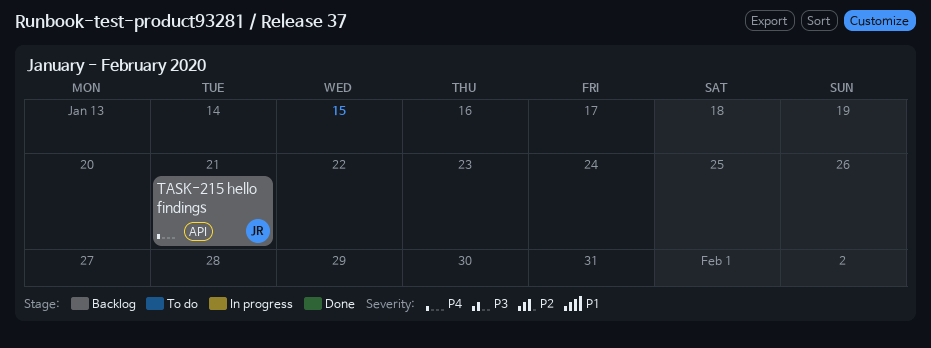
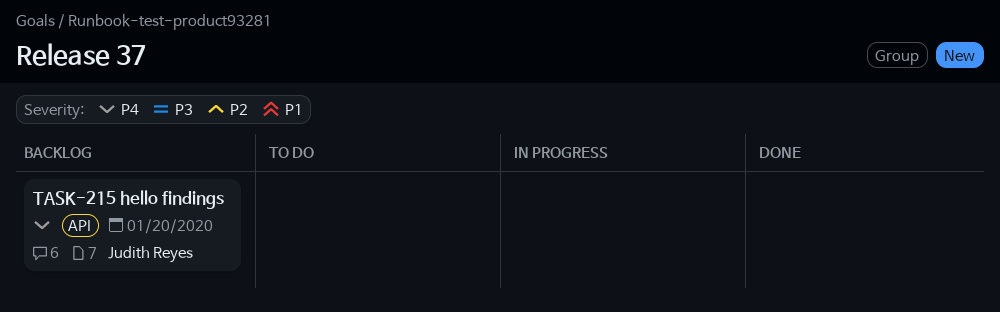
TASK-215, due: Jan 21 -> Jan 20

